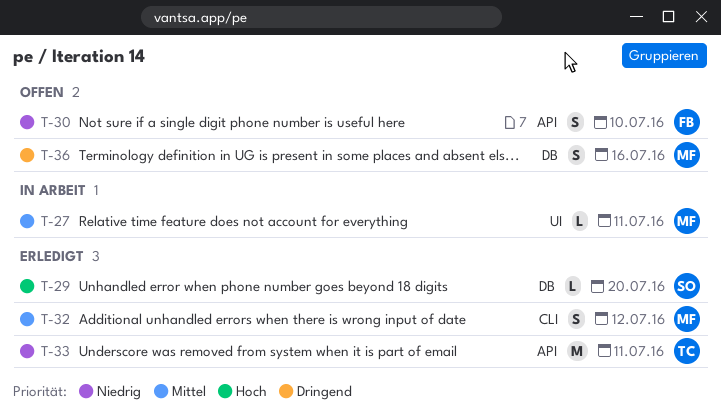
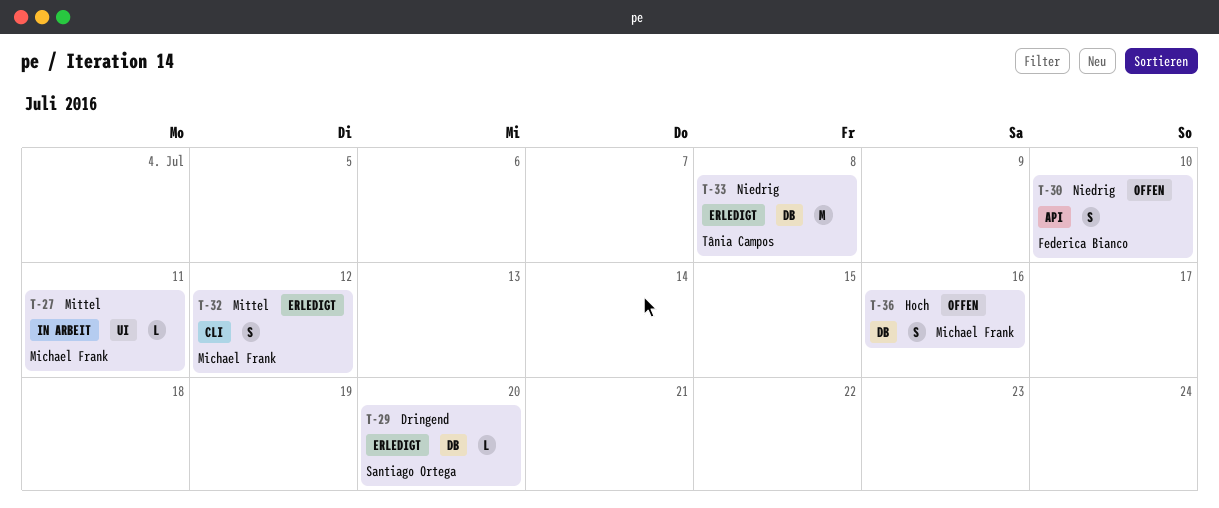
T-29, priority: Hoch -> Dringend
T-33, label: API -> DB
T-33, due: Jul 11 -> Jul 8
T-36, priority: Dringend -> Hoch

